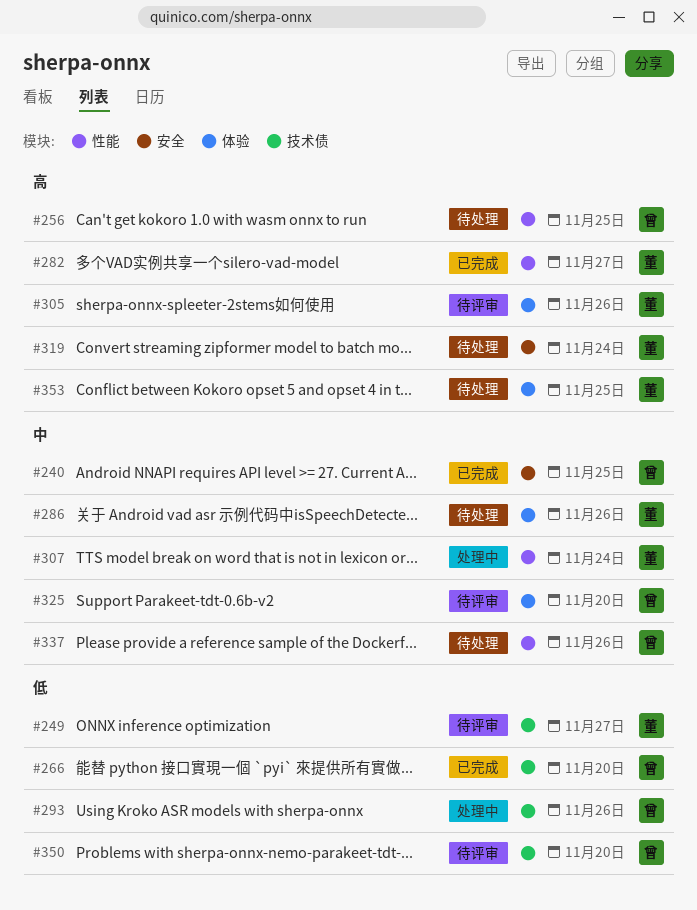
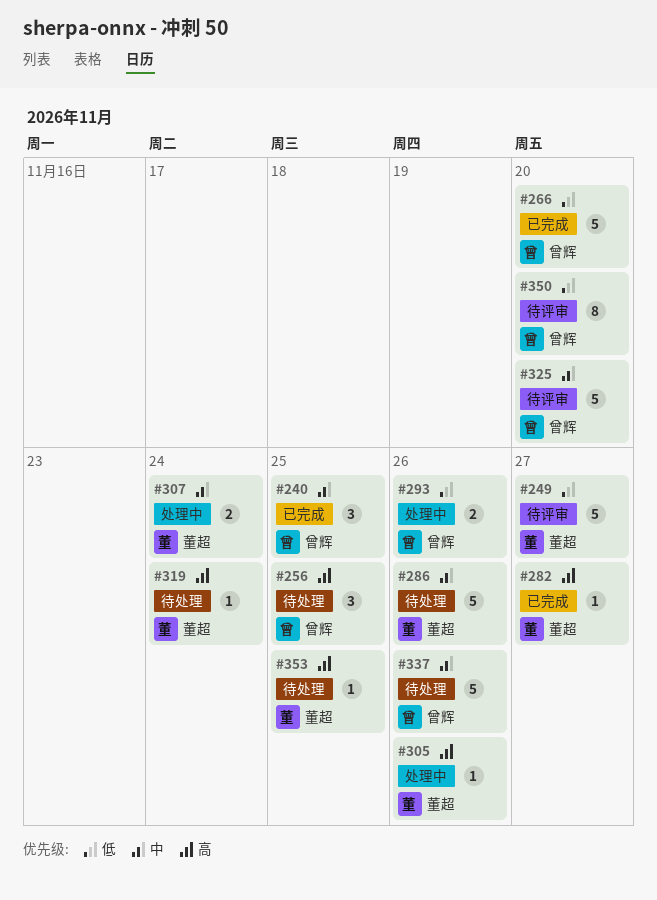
#305, status: 待评审 -> 处理中

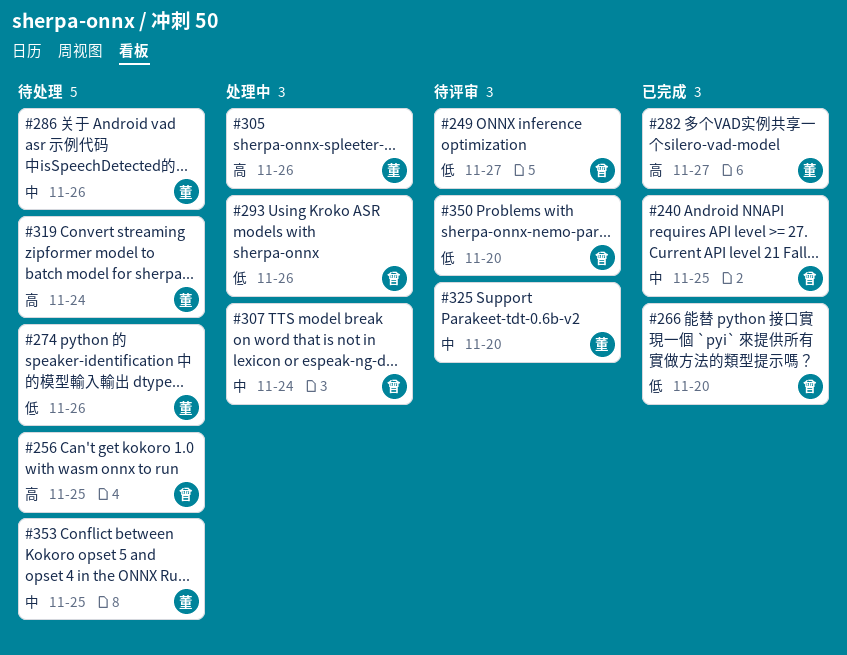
#249, owner: 董超 -> 曾辉
#274: none -> present
#307, owner: 董超 -> 曾辉
#325, owner: 曾辉 -> 董超
#337: present -> none
#353, priority: 高 -> 中

